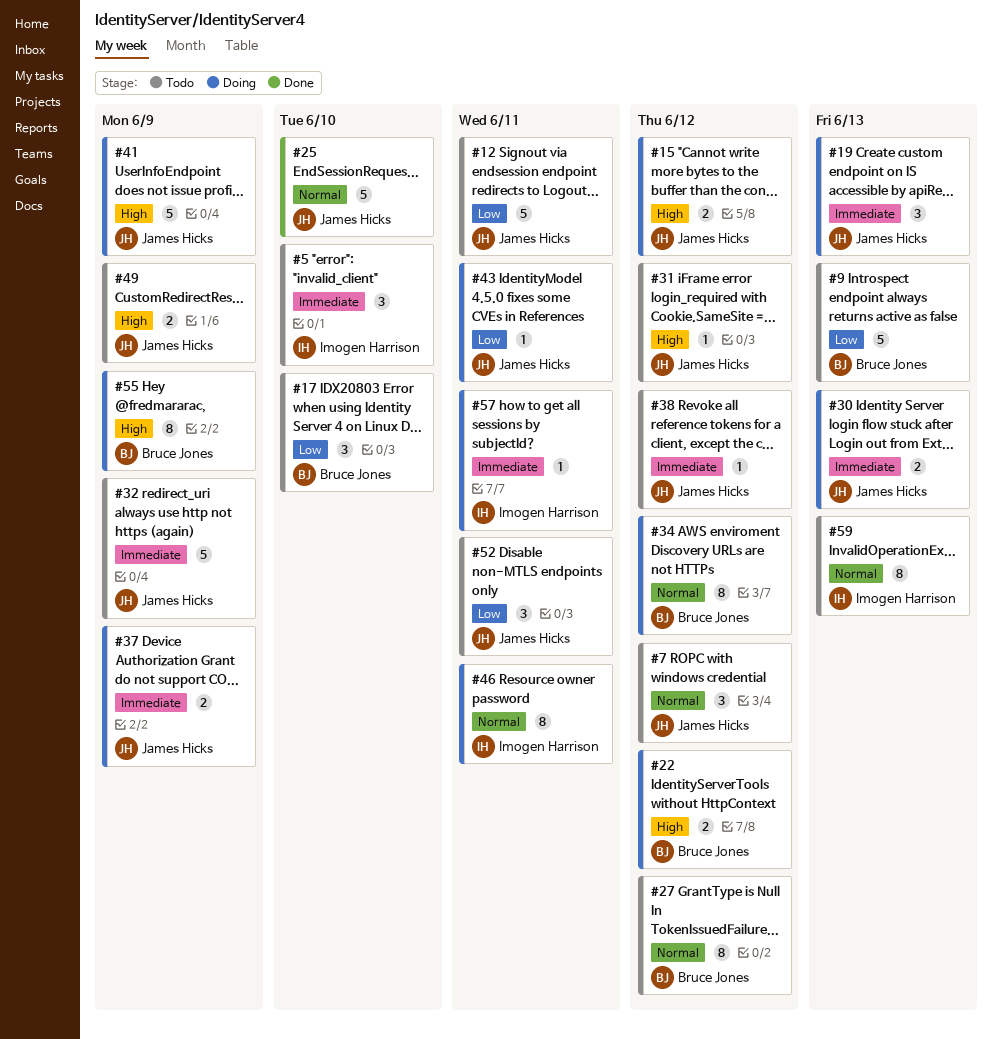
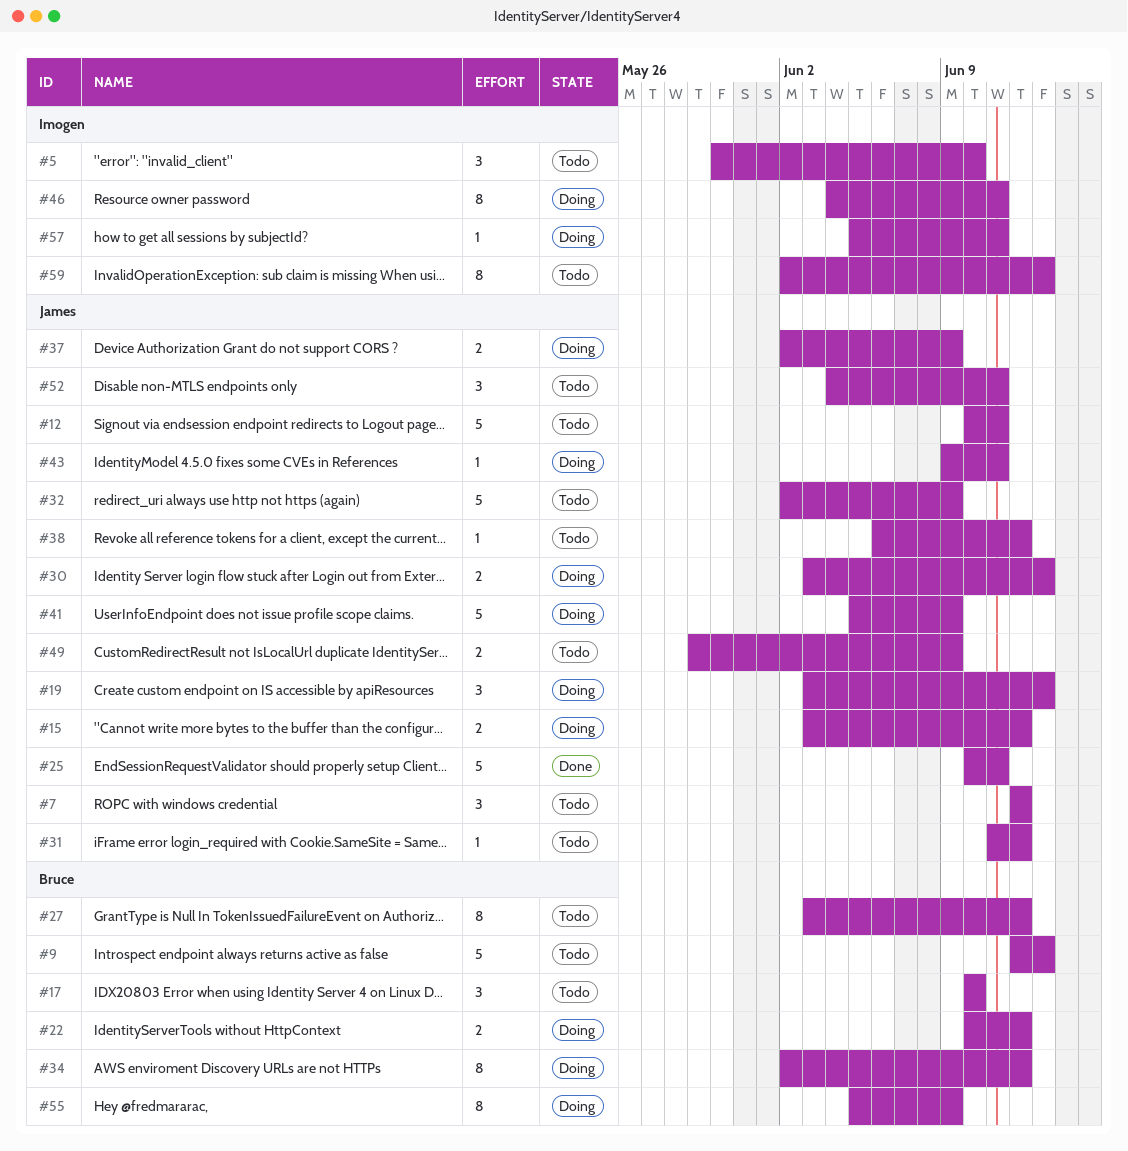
#25, due: Jun 10 -> Jun 11

